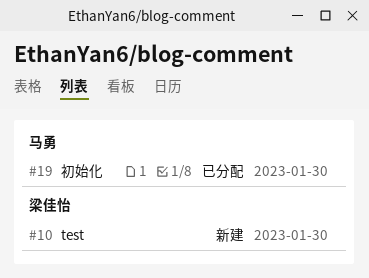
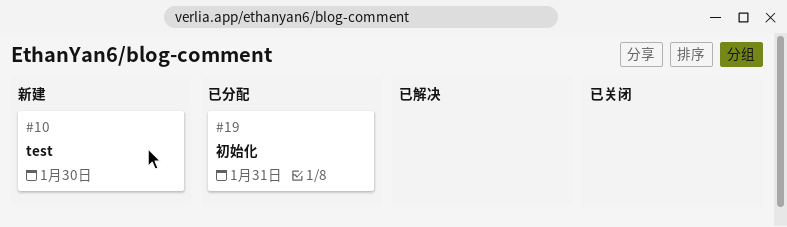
#19, due: Jan 30 -> Jan 31

